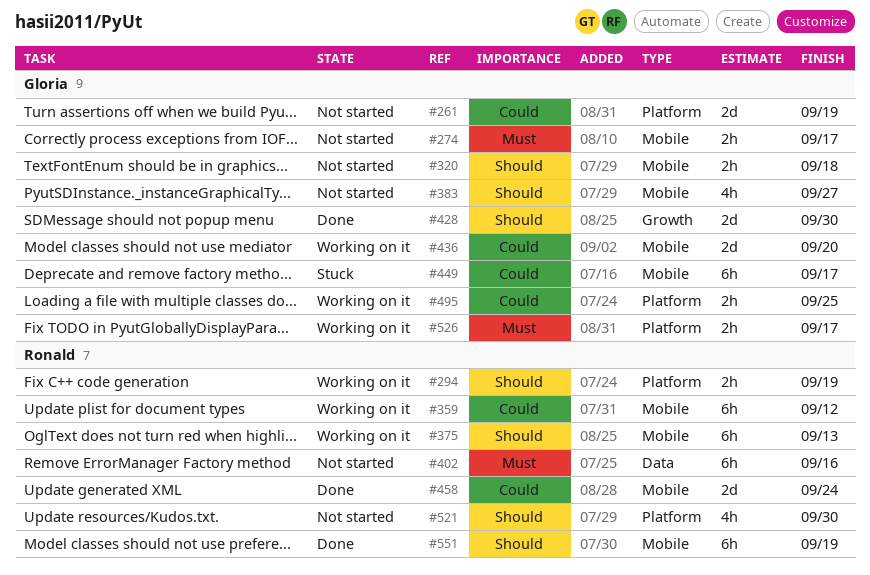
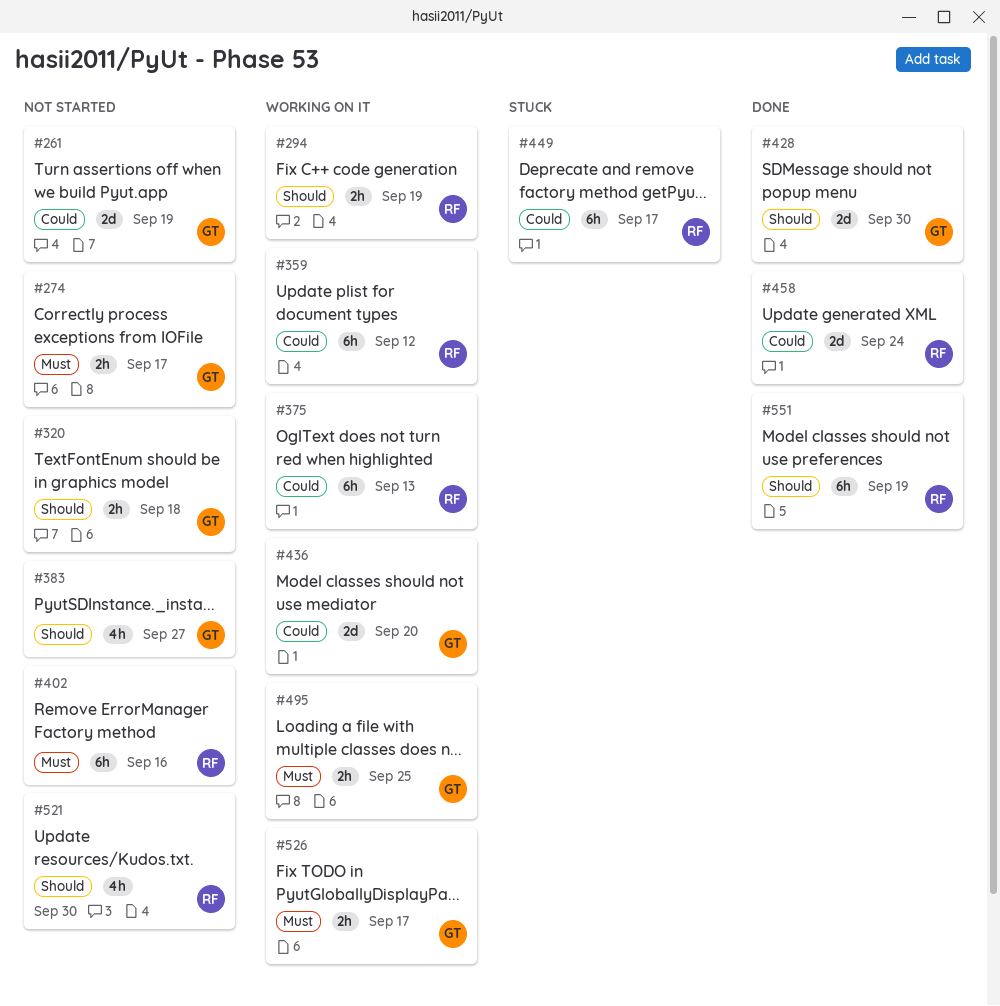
#375, priority: Should -> Could
#449, owner: Gloria -> Ronald
#495, priority: Could -> Must

